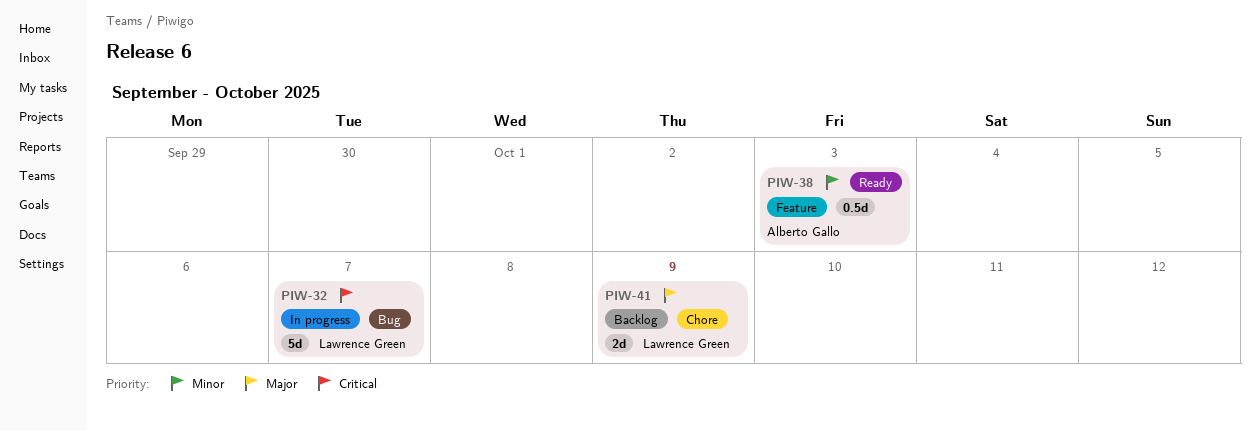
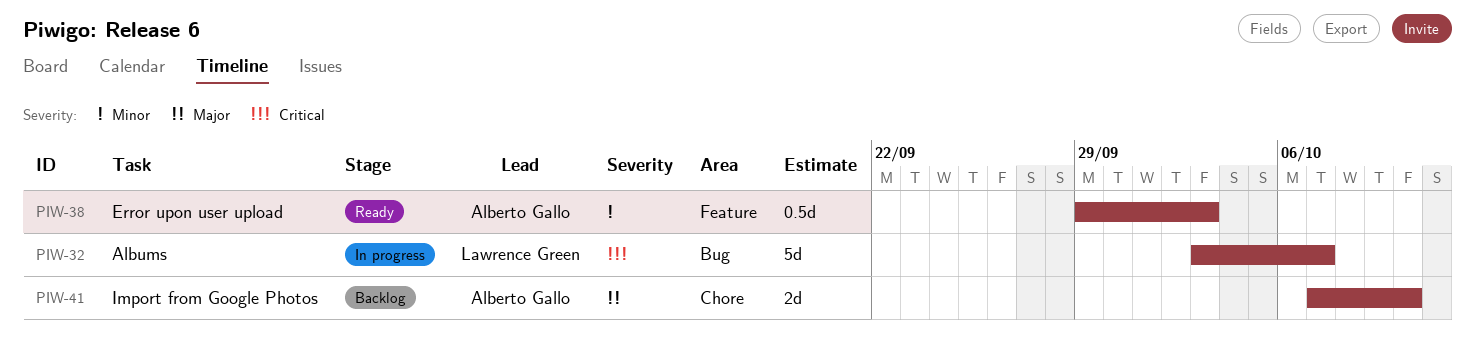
PIW-41, owner: Lawrence Green -> Alberto Gallo
PIW-41, due: Oct 9 -> Oct 10

